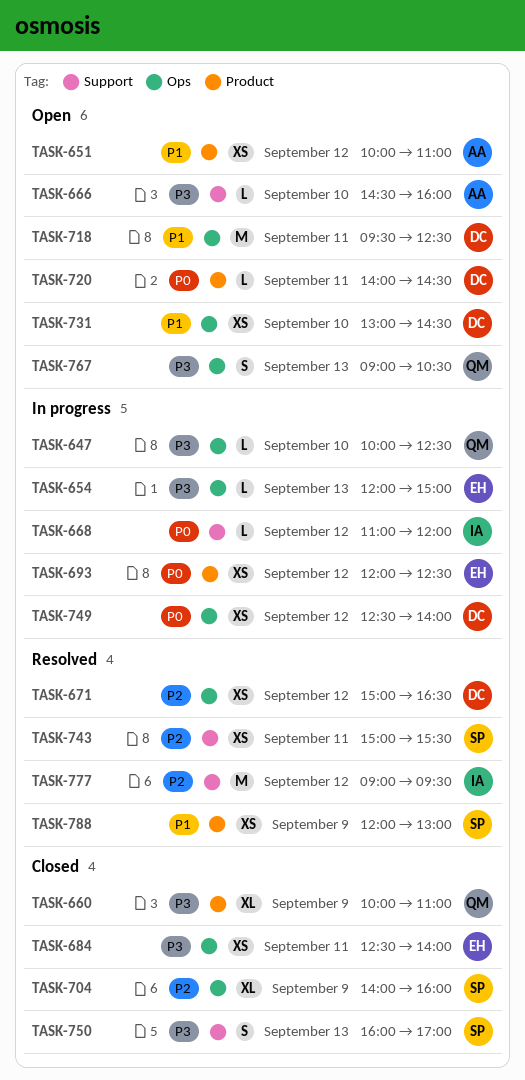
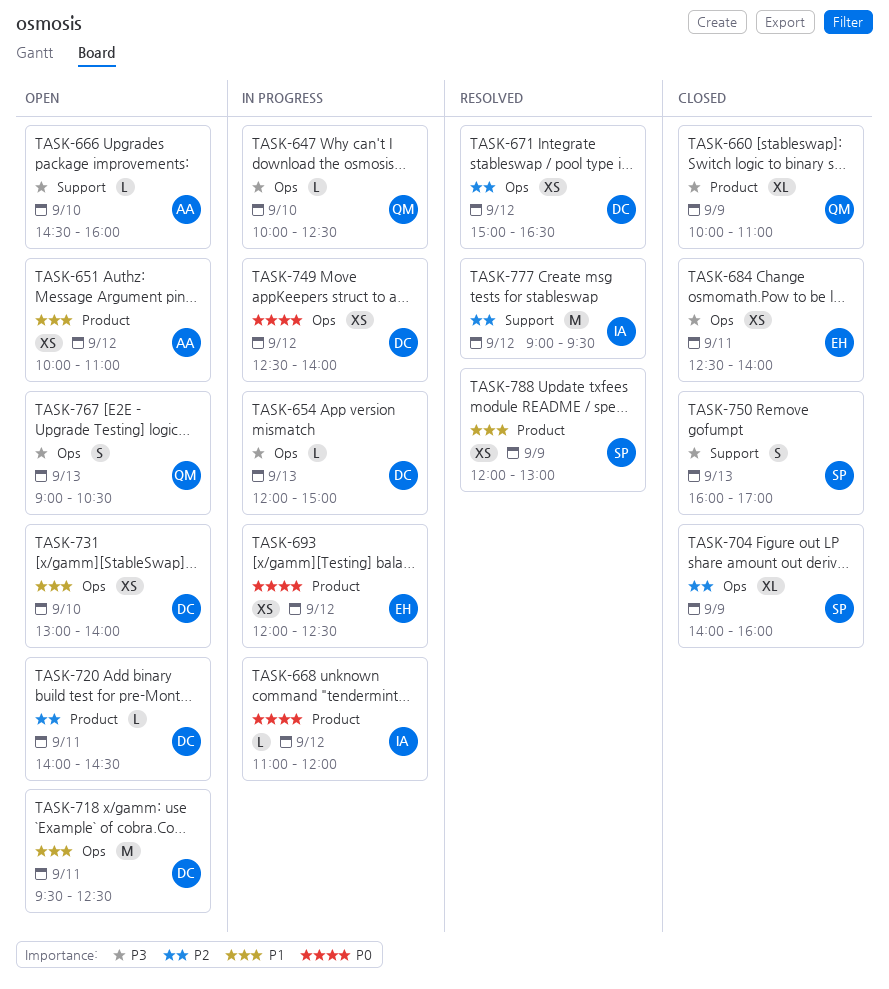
TASK-654, owner: EH -> DC
TASK-668, label: Support -> Product
TASK-720, priority: P0 -> P2
TASK-731, ends: 14:30 -> 14:00
TASK-743: present -> none

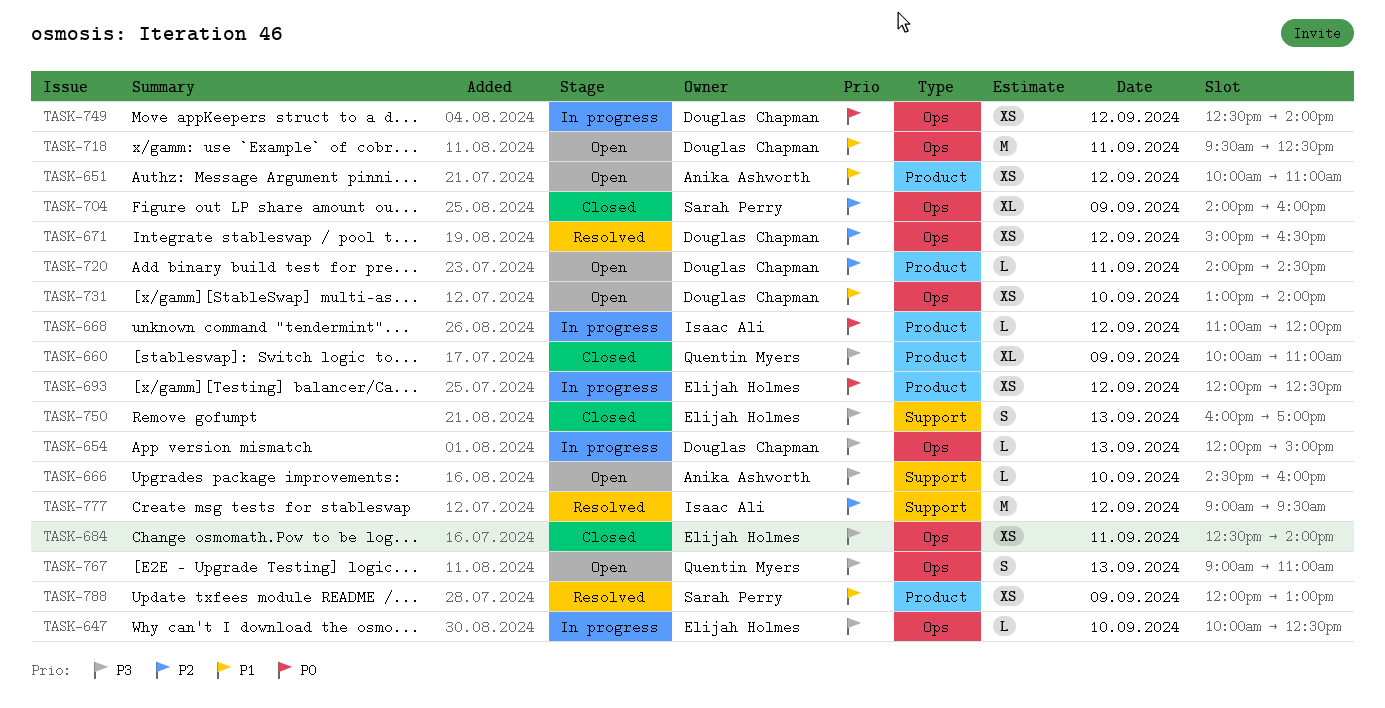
TASK-647, owner: Quentin Myers -> Elijah Holmes
TASK-750, owner: Sarah Perry -> Elijah Holmes
TASK-767, ends: 10:30 -> 11:00

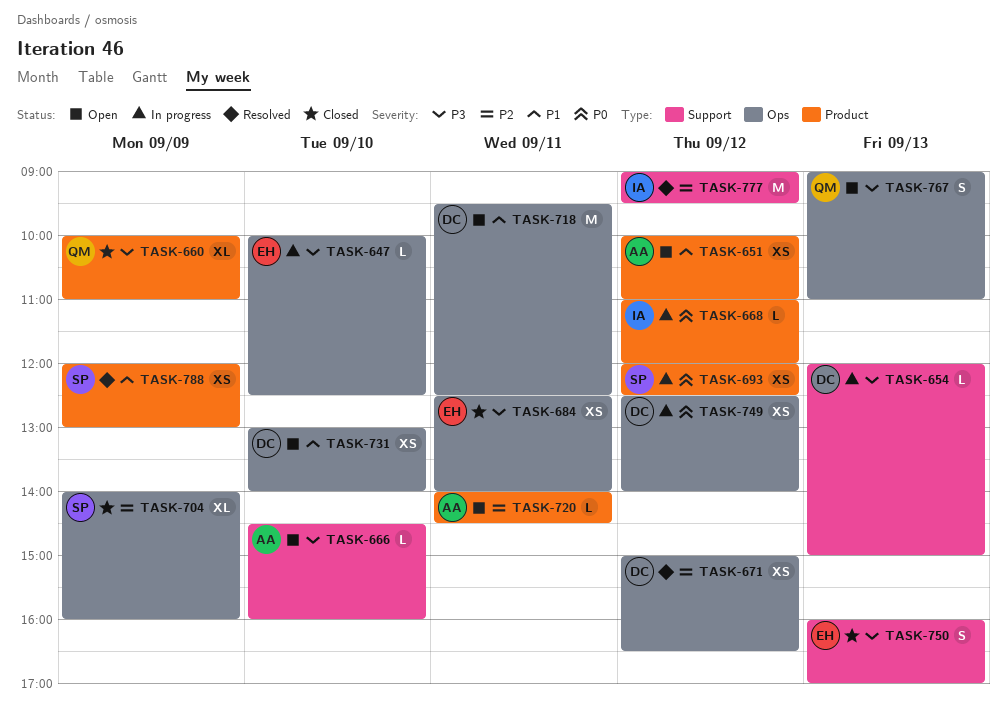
TASK-654, label: Ops -> Support
TASK-693, owner: Elijah Holmes -> Sarah Perry
TASK-720, owner: Douglas Chapman -> Anika Ashworth

